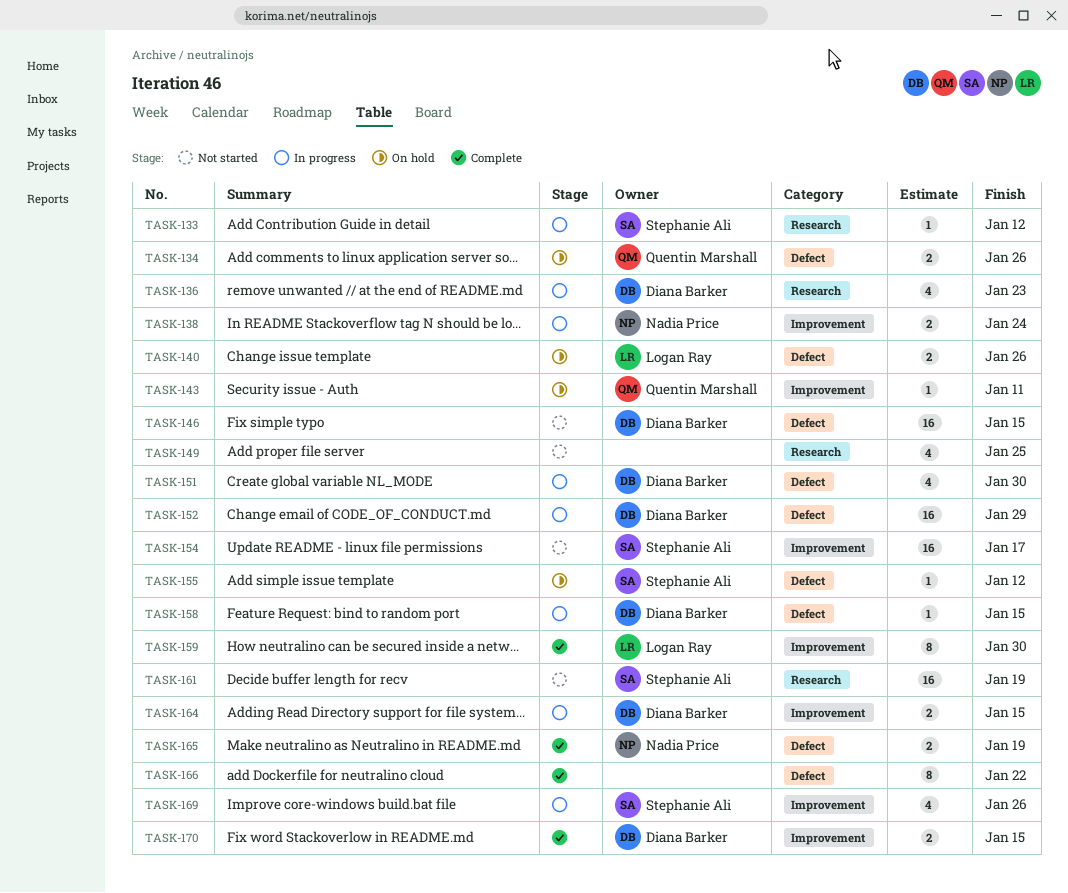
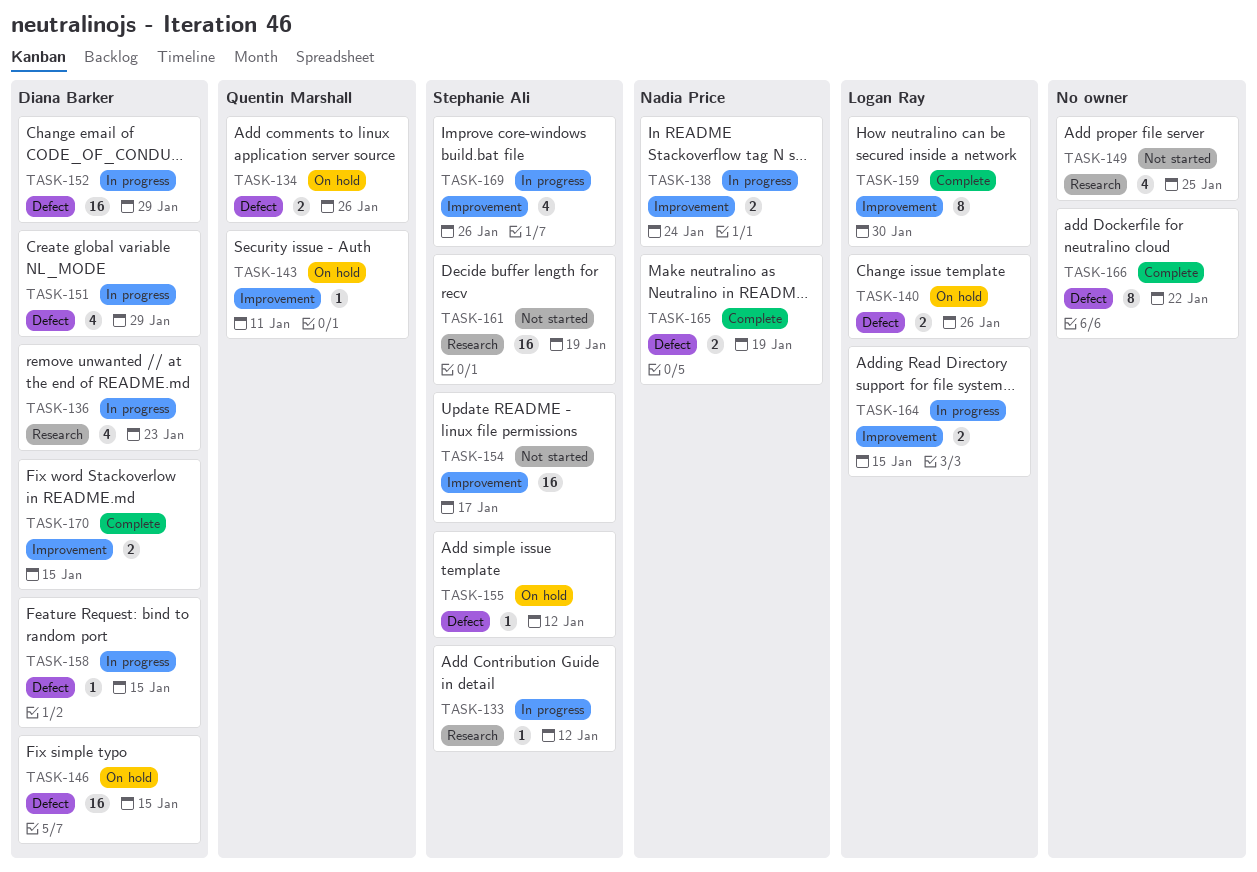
TASK-146, status: Not started -> On hold
TASK-151, due: Jan 30 -> Jan 29
TASK-164, owner: Diana Barker -> Logan Ray

